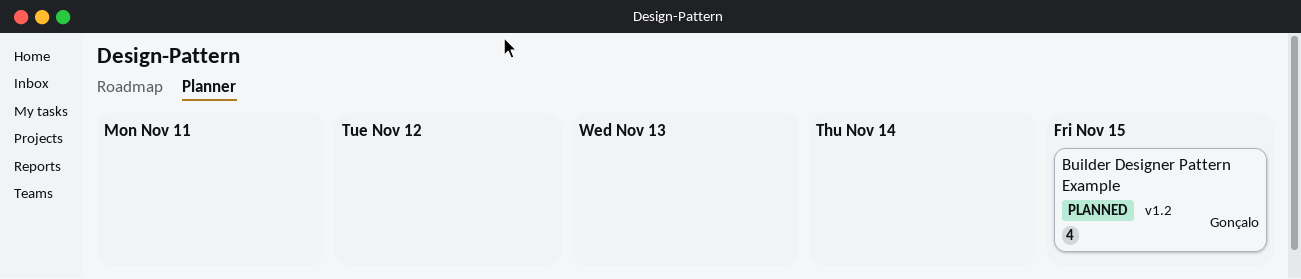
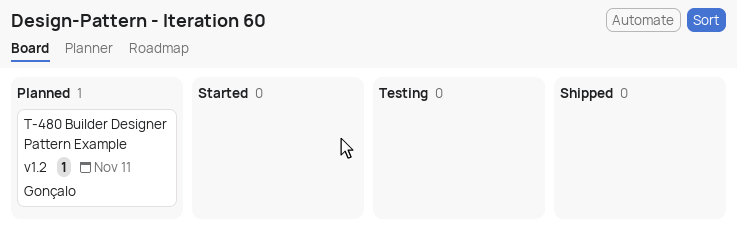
Builder Designer Pattern Example, estimate: 4 -> 1
Builder Designer Pattern Example, due: Nov 15 -> Nov 11

